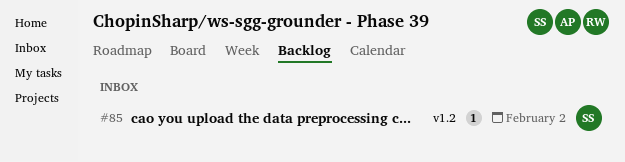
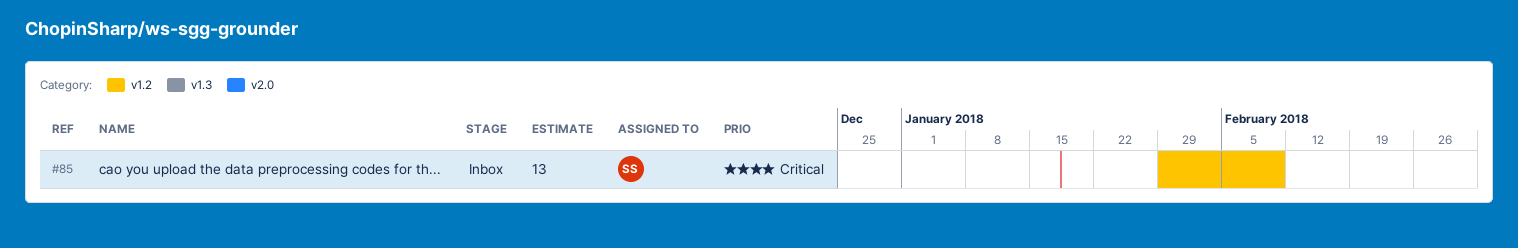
#85, estimate: 1 -> 13
#85, due: Feb 2 -> Feb 9

